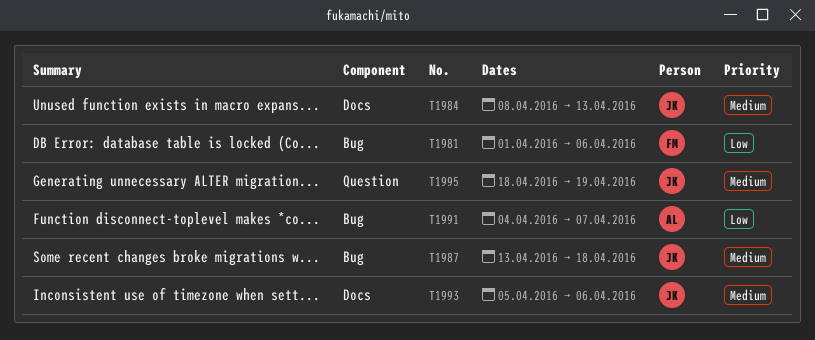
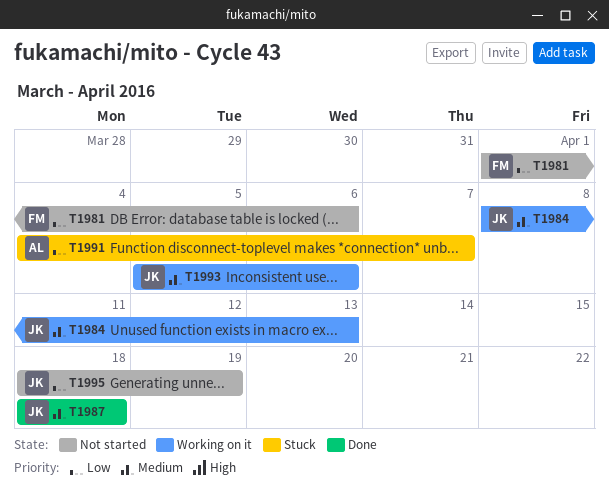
T1987, start: Apr 13 -> Apr 18
T1995, priority: Medium -> Low

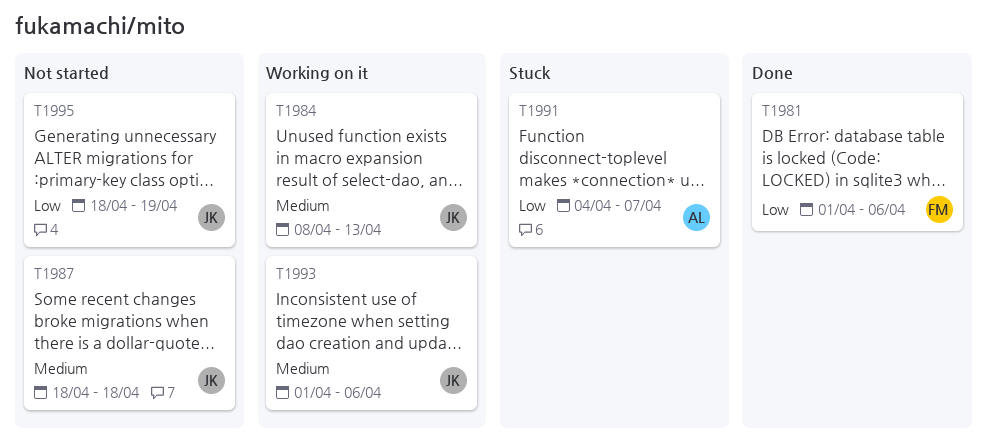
T1981, status: Not started -> Done
T1987, status: Done -> Not started
T1993, start: Apr 5 -> Apr 1

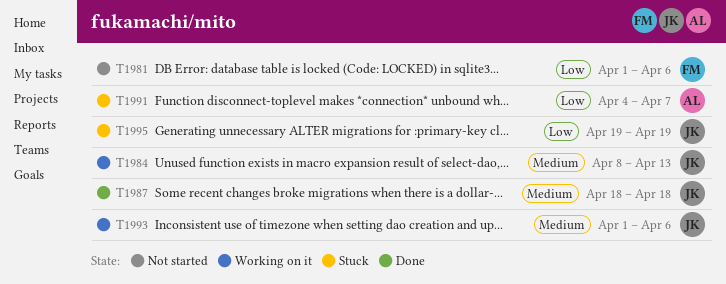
T1981, status: Done -> Not started
T1987, status: Not started -> Done
T1995, status: Not started -> Stuck
T1995, start: Apr 18 -> Apr 19

